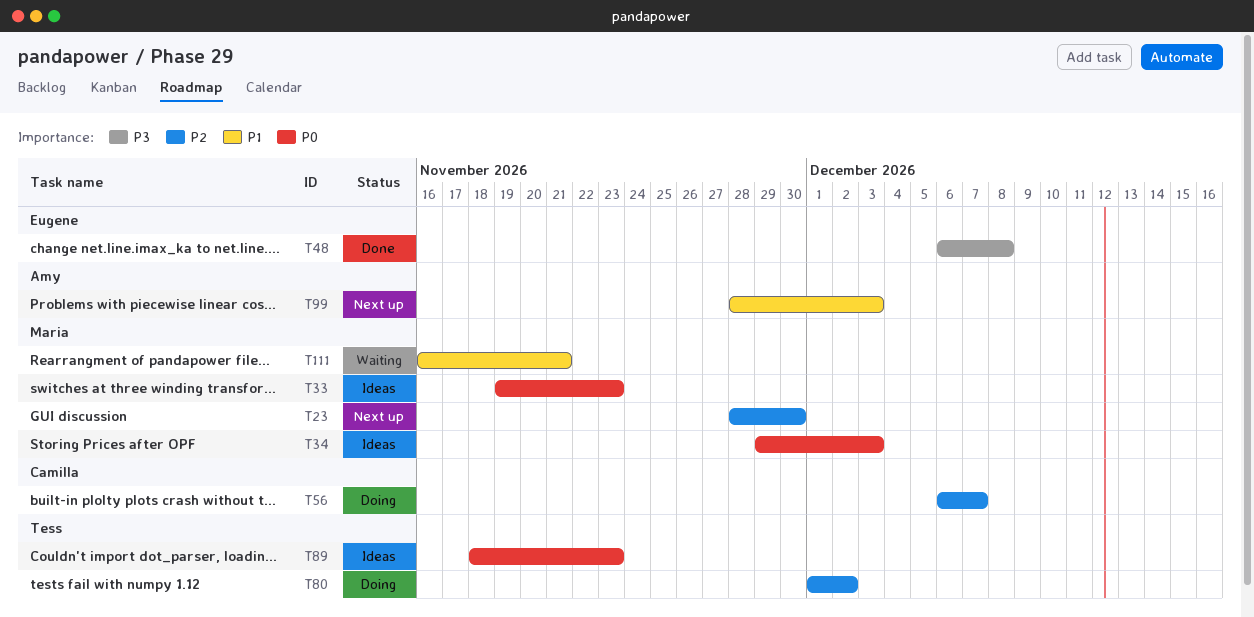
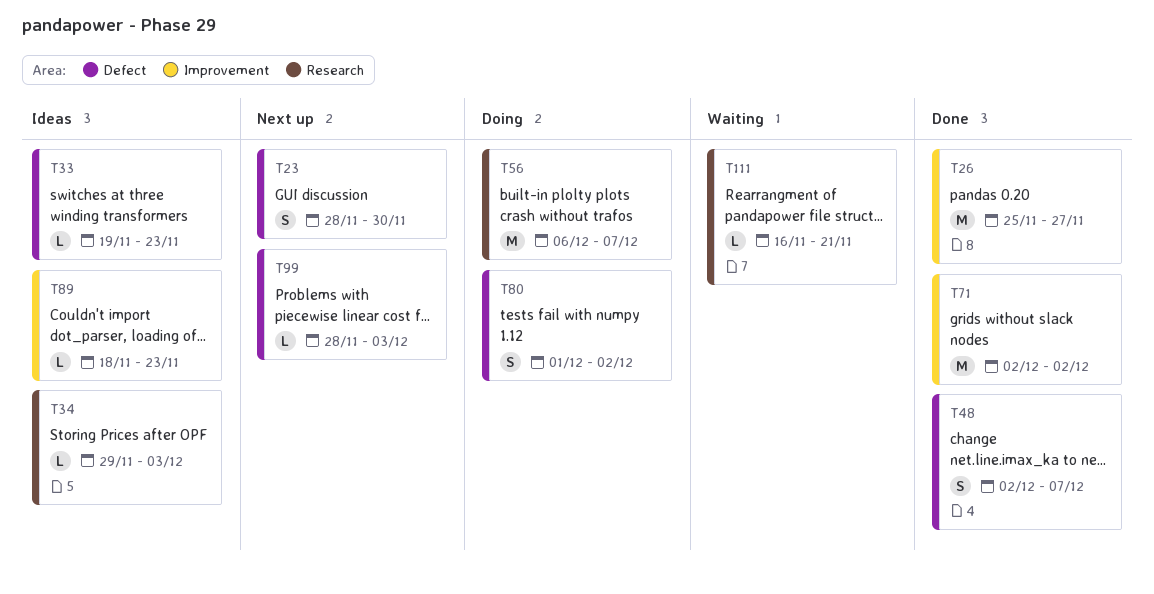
T26: none -> present
T48, start: Dec 6 -> Dec 2
T48, due: Dec 8 -> Dec 7
T71: none -> present

